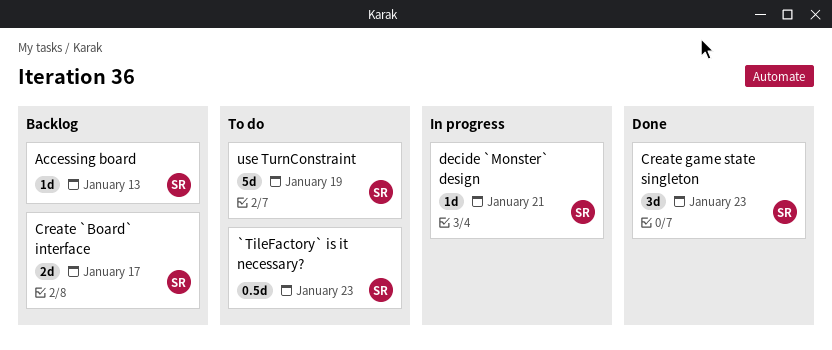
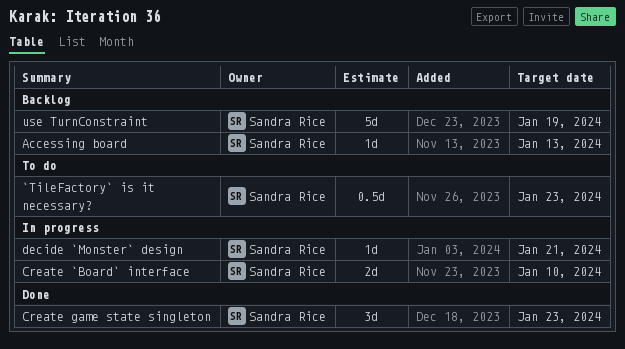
Create `Board` interface, status: Backlog -> In progress
Create `Board` interface, due: Jan 17 -> Jan 10
use TurnConstraint, status: To do -> Backlog

